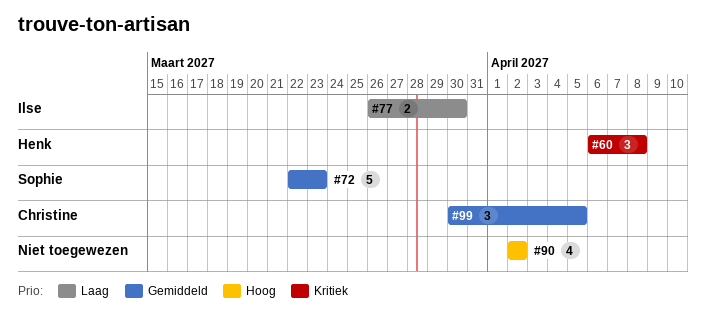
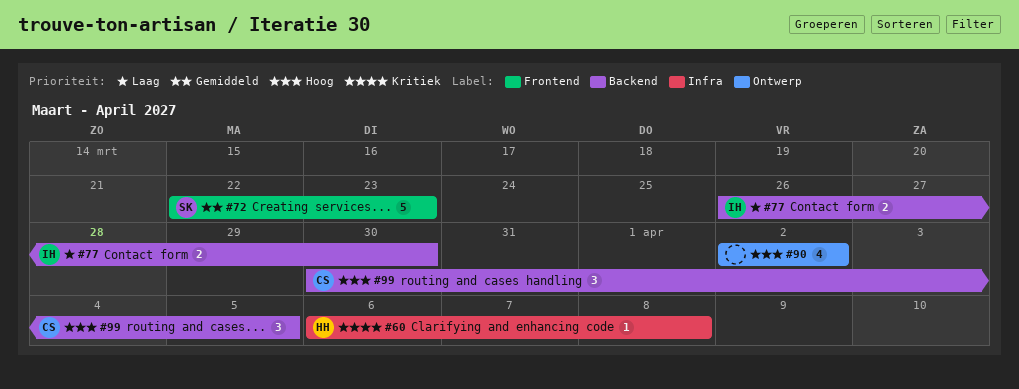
#60, estimate: 3 -> 1
#99, priority: Gemiddeld -> Hoog

